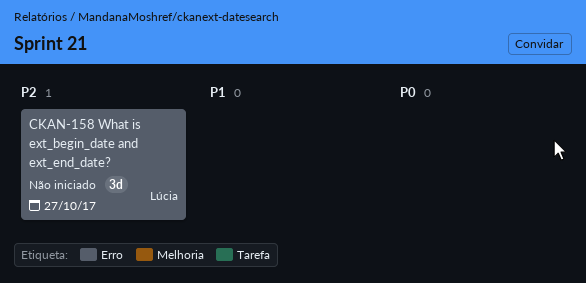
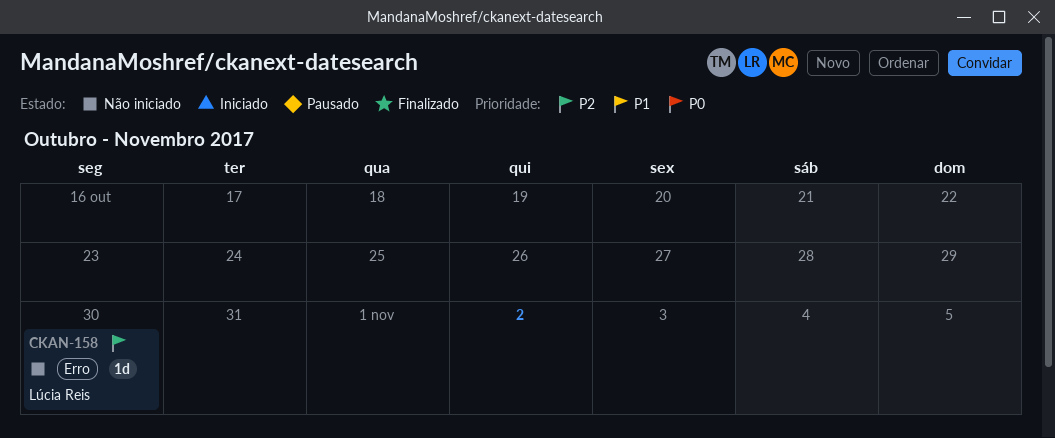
CKAN-158, estimate: 3d -> 1d
CKAN-158, due: Oct 27 -> Oct 30

